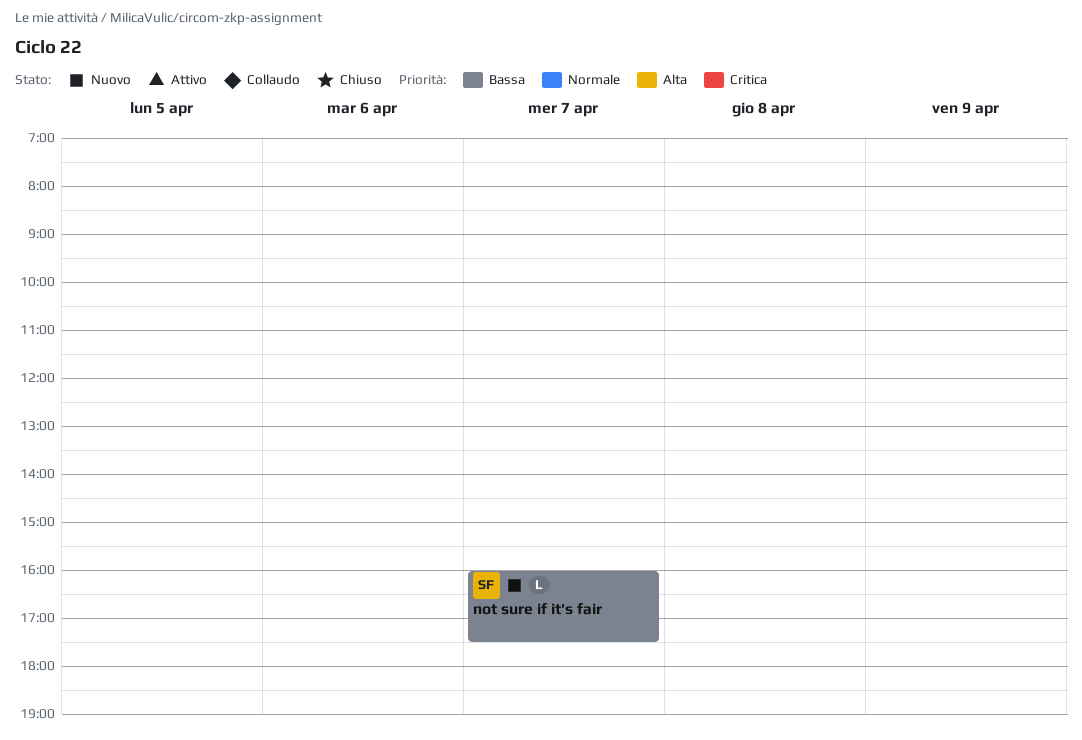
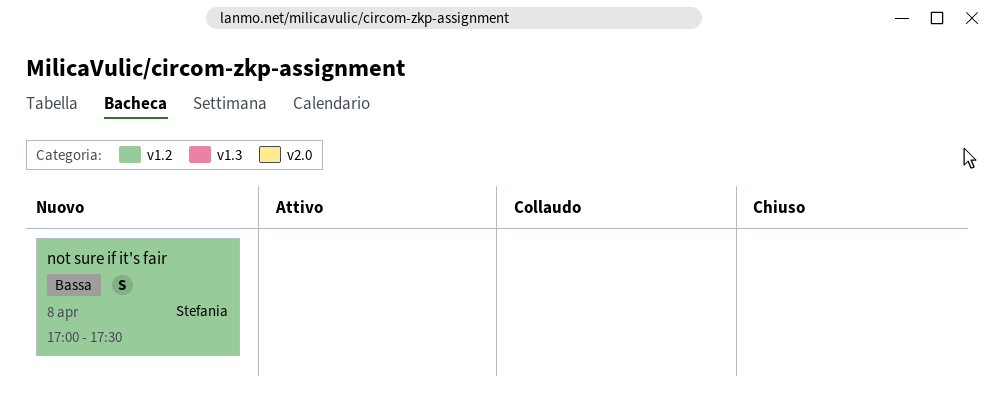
not sure if it's fair, estimate: L -> S
not sure if it's fair, day: Apr 7 -> Apr 8
not sure if it's fair, begins: 16:00 -> 17:00

